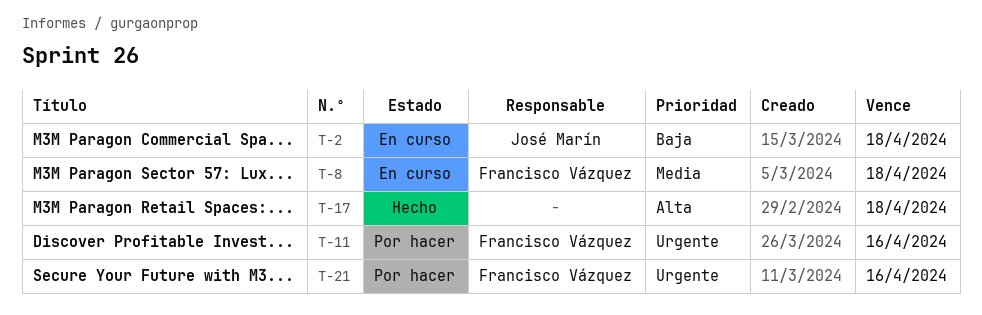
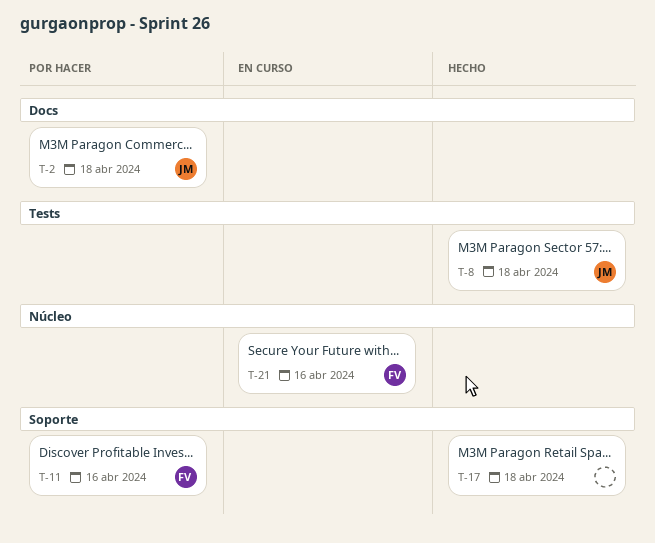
T-2, status: En curso -> Por hacer
T-8, status: En curso -> Hecho
T-8, owner: Francisco Vázquez -> José Marín
T-21, status: Por hacer -> En curso

